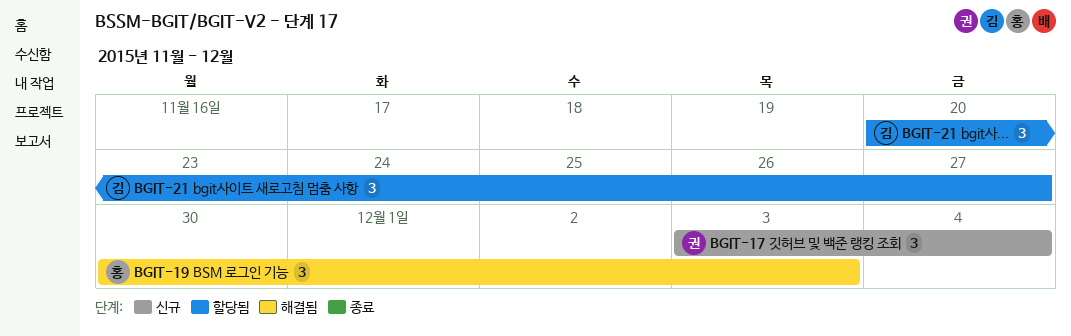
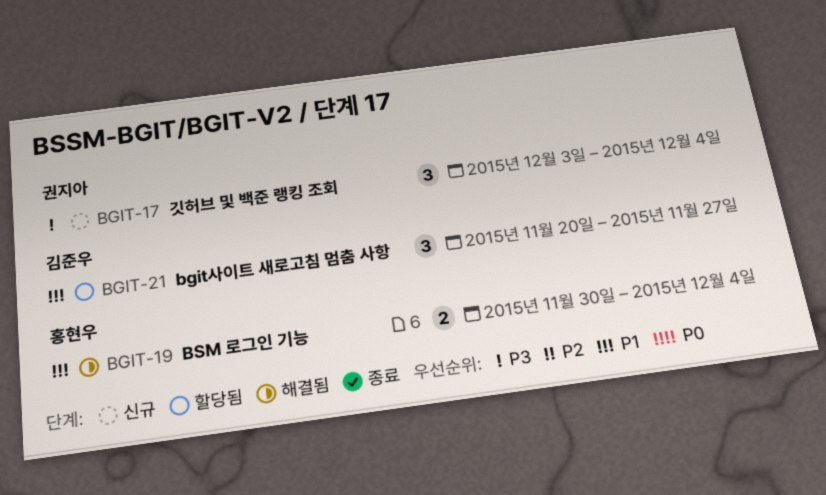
BGIT-19, estimate: 3 -> 2
BGIT-19, due: Dec 3 -> Dec 4

